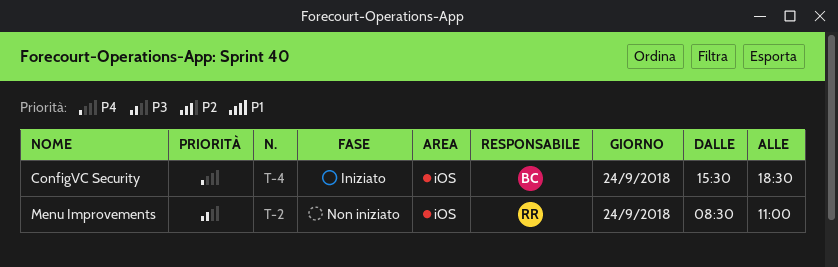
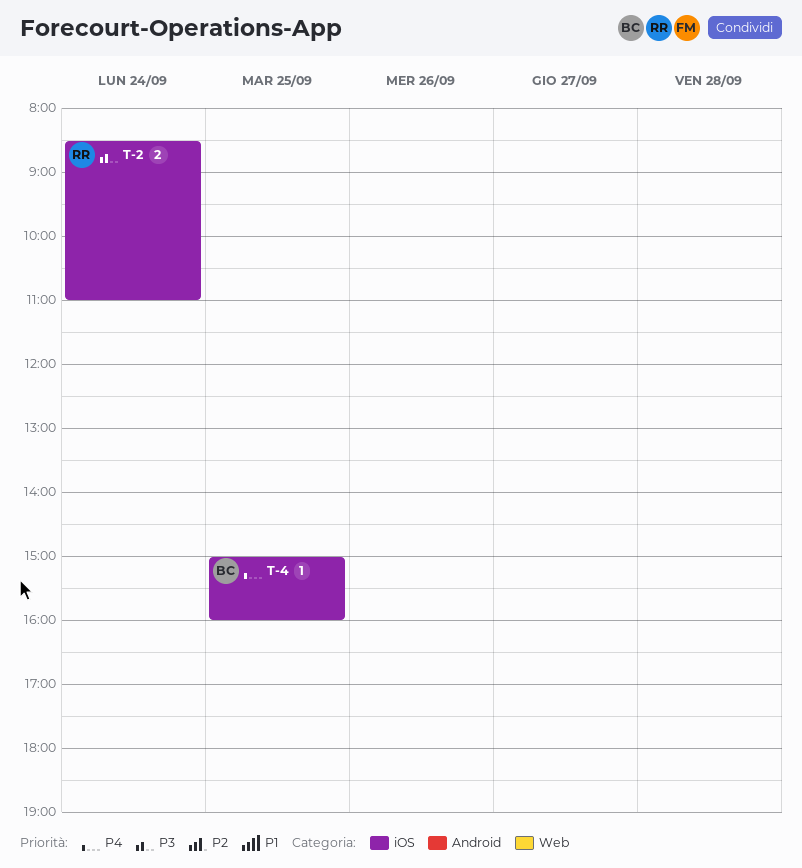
T-4, day: Sep 24 -> Sep 25
T-4, begins: 15:30 -> 15:00
T-4, ends: 18:30 -> 16:00

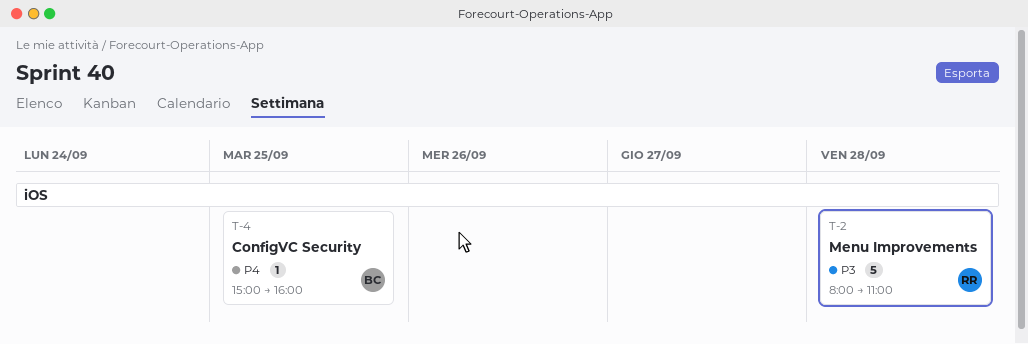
T-2, estimate: 2 -> 5
T-2, day: Sep 24 -> Sep 28
T-2, begins: 08:30 -> 08:00

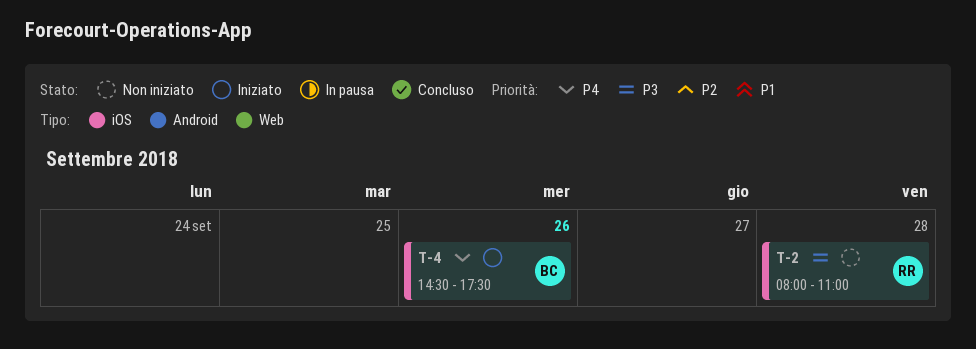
T-4, day: Sep 25 -> Sep 26
T-4, begins: 15:00 -> 14:30
T-4, ends: 16:00 -> 17:30

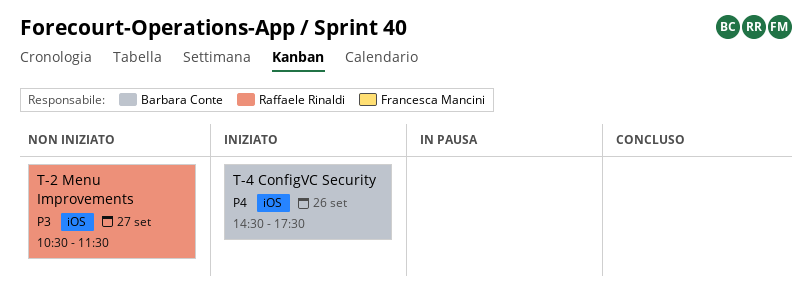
T-2, day: Sep 28 -> Sep 27
T-2, begins: 08:00 -> 10:30
T-2, ends: 11:00 -> 11:30

